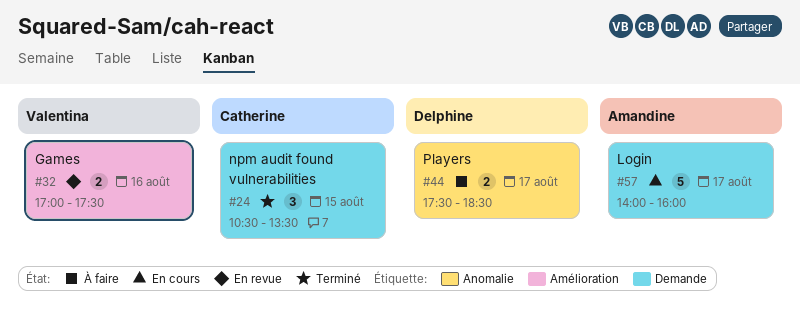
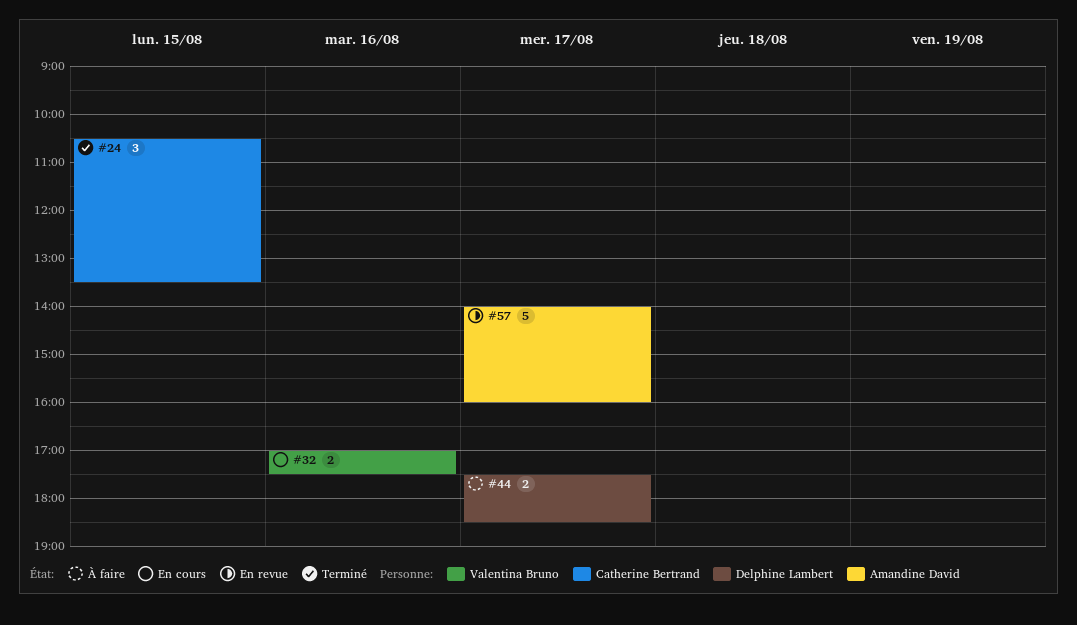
#32, status: En revue -> En cours
#57, status: En cours -> En revue

